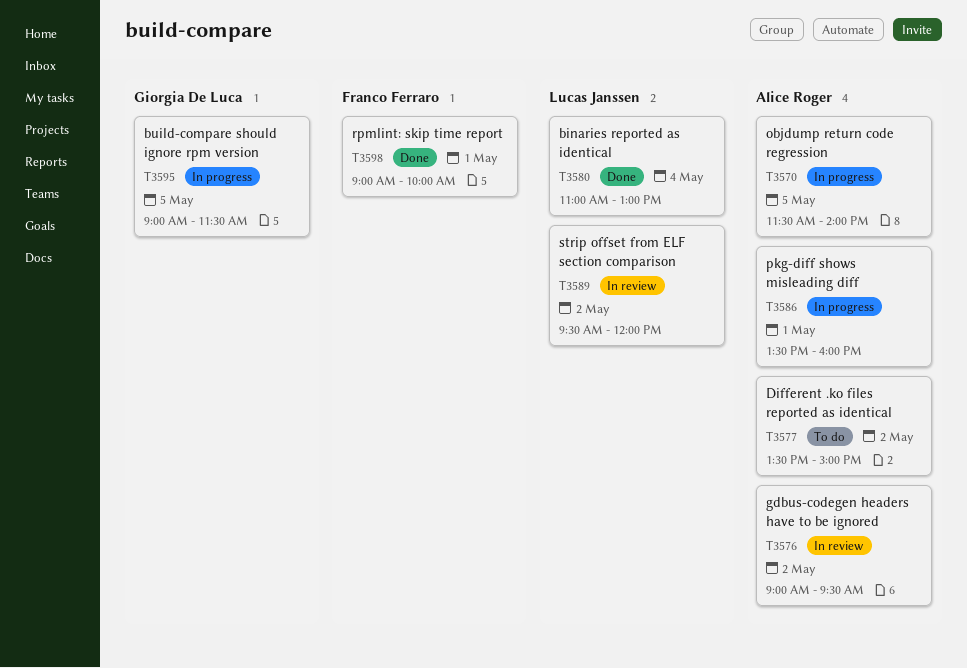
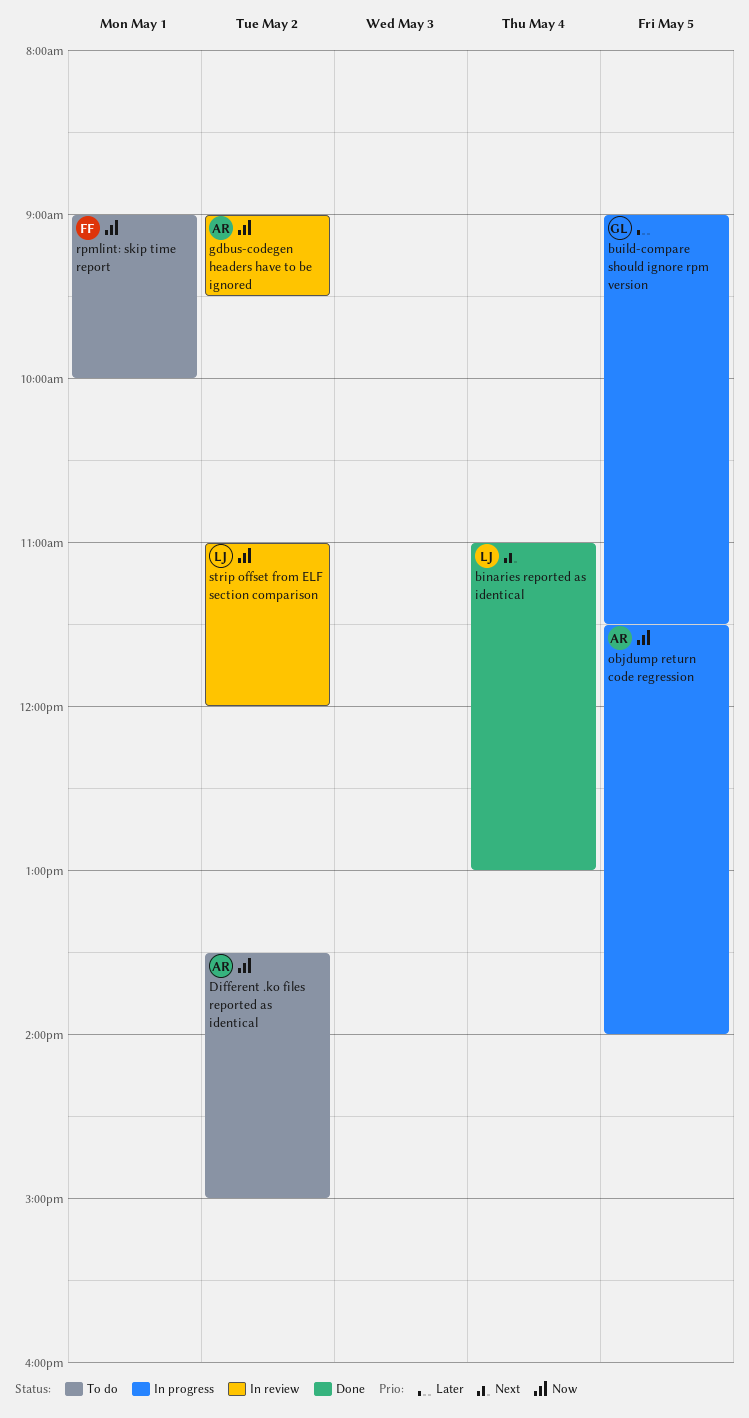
pkg-diff shows misleading diff: present -> none
rpmlint: skip time report, status: Done -> To do
strip offset from ELF section comparison, begins: 09:30 -> 11:00

